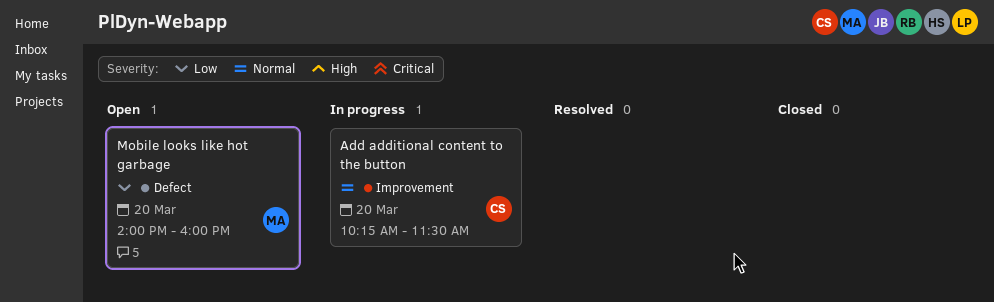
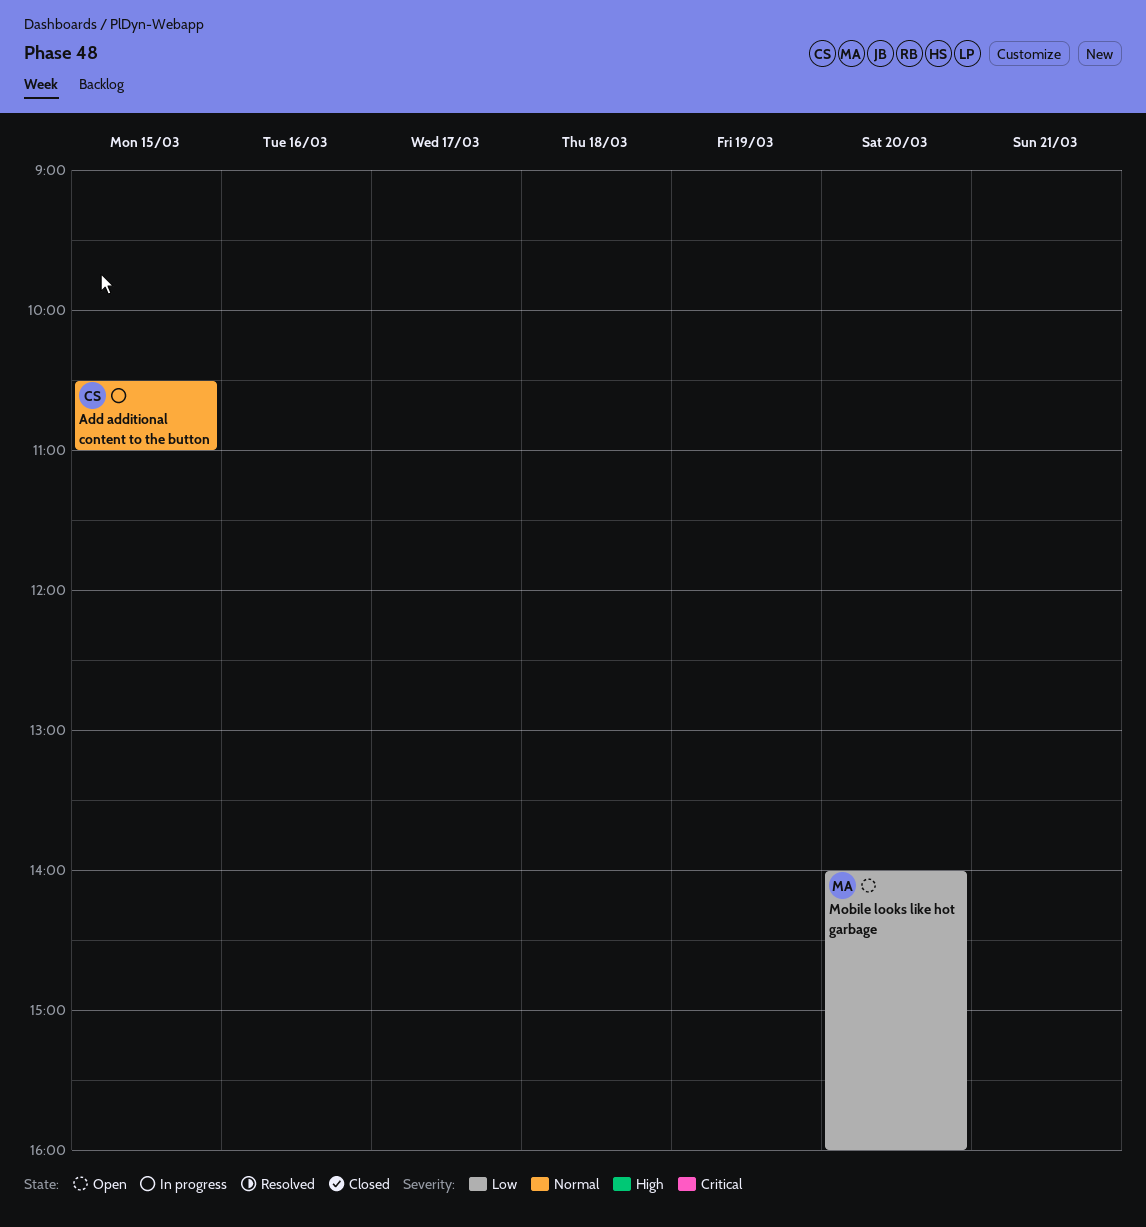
Add additional content to the button, day: Mar 20 -> Mar 15
Add additional content to the button, begins: 10:15 -> 10:30
Add additional content to the button, ends: 11:30 -> 11:00

